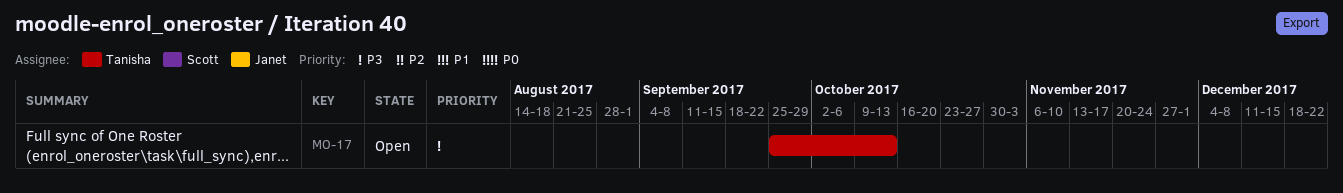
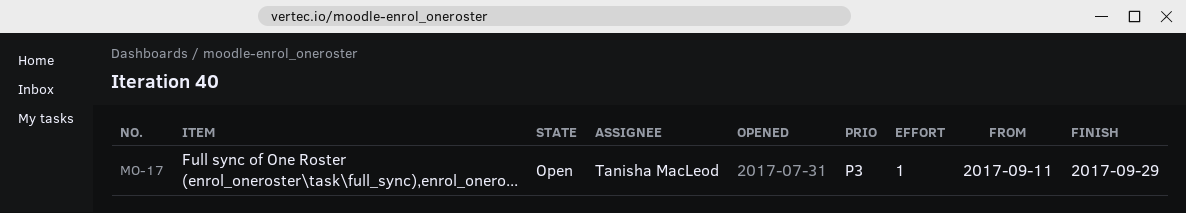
MO-17, start: Sep 25 -> Sep 11
MO-17, due: Oct 13 -> Sep 29

